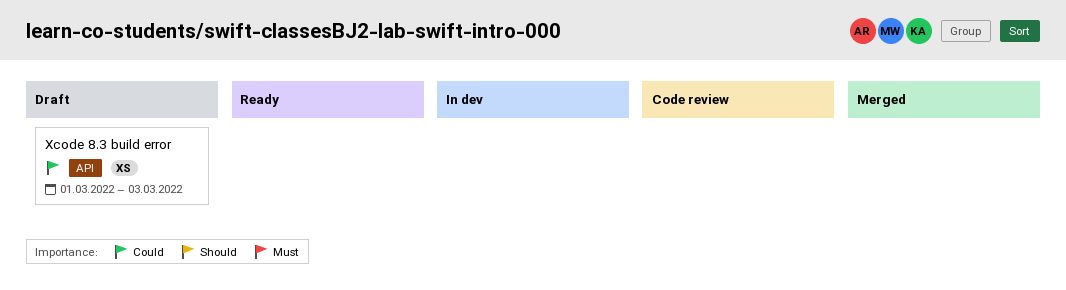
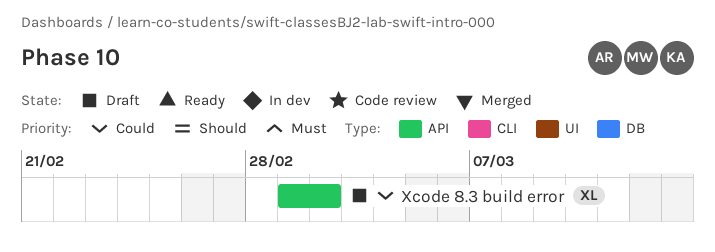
Xcode 8.3 build error, estimate: XS -> XL
Xcode 8.3 build error, due: Mar 3 -> Mar 2

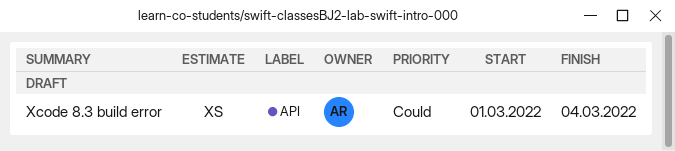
Xcode 8.3 build error, estimate: XL -> XS
Xcode 8.3 build error, due: Mar 2 -> Mar 4

